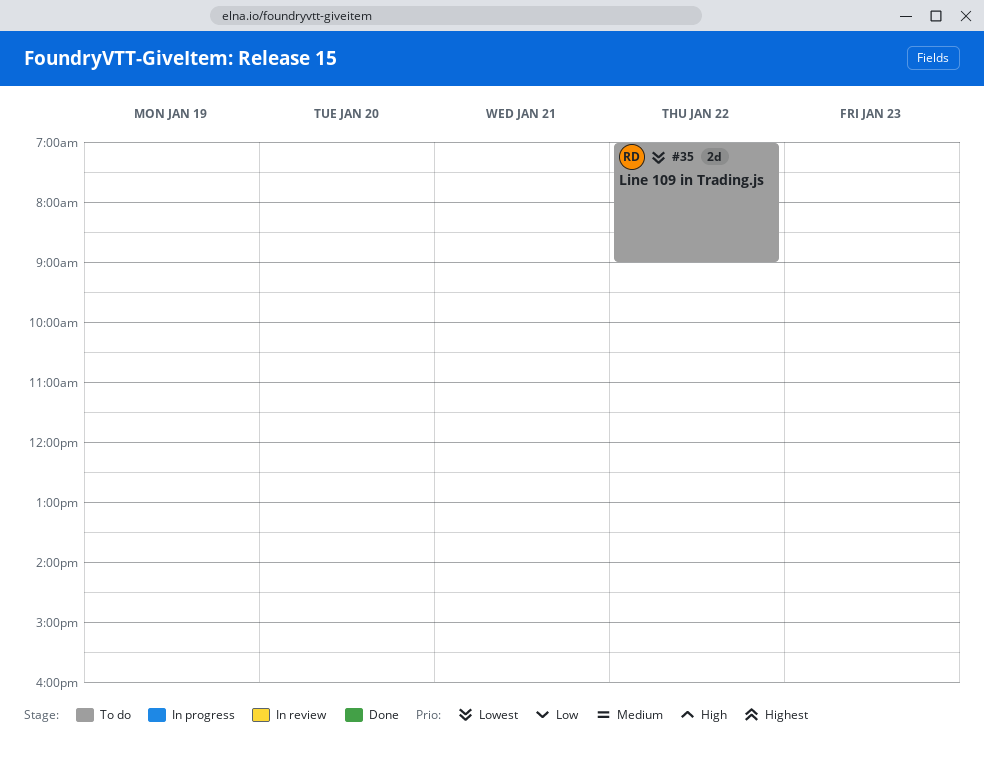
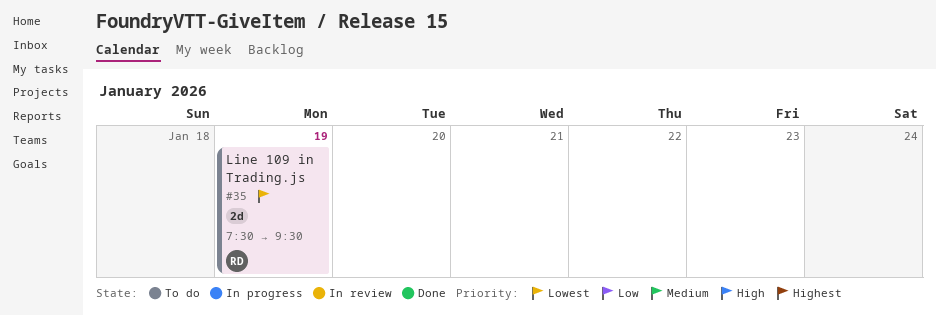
#35, day: Jan 22 -> Jan 19
#35, begins: 07:00 -> 07:30
#35, ends: 09:00 -> 09:30

